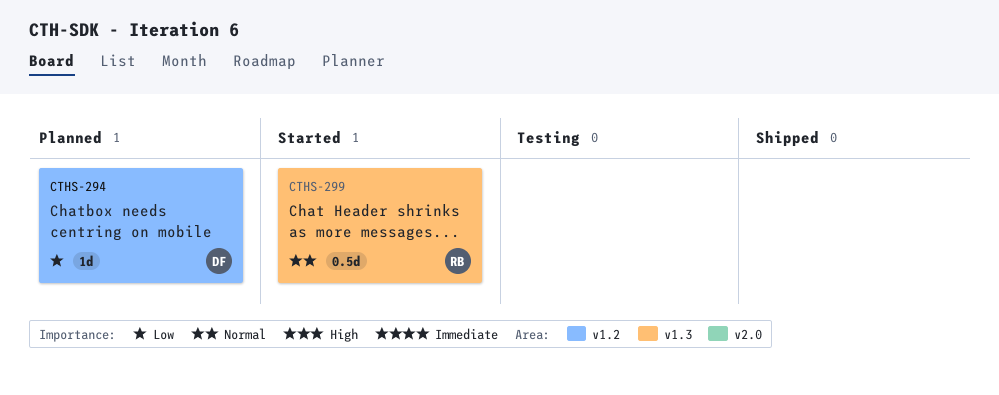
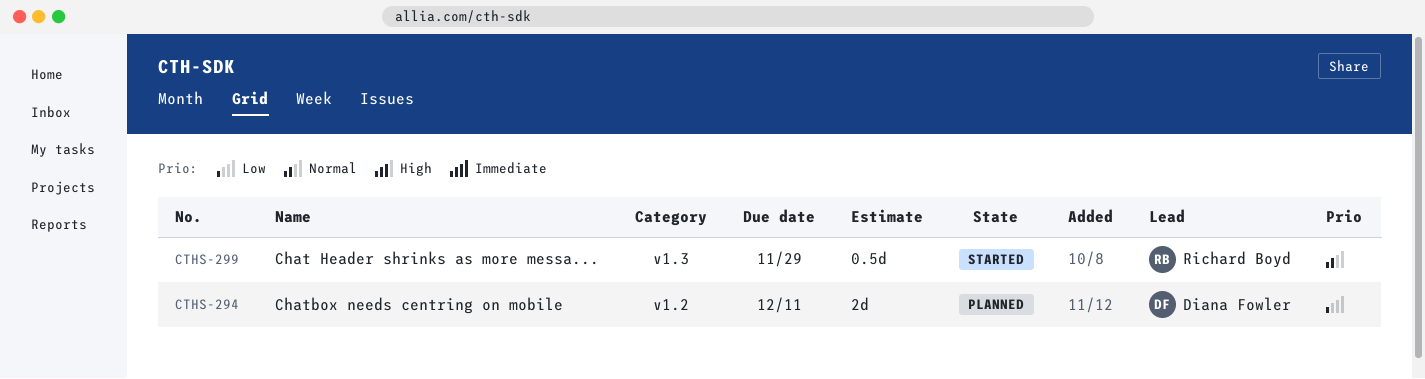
CTHS-294, estimate: 1d -> 2d

